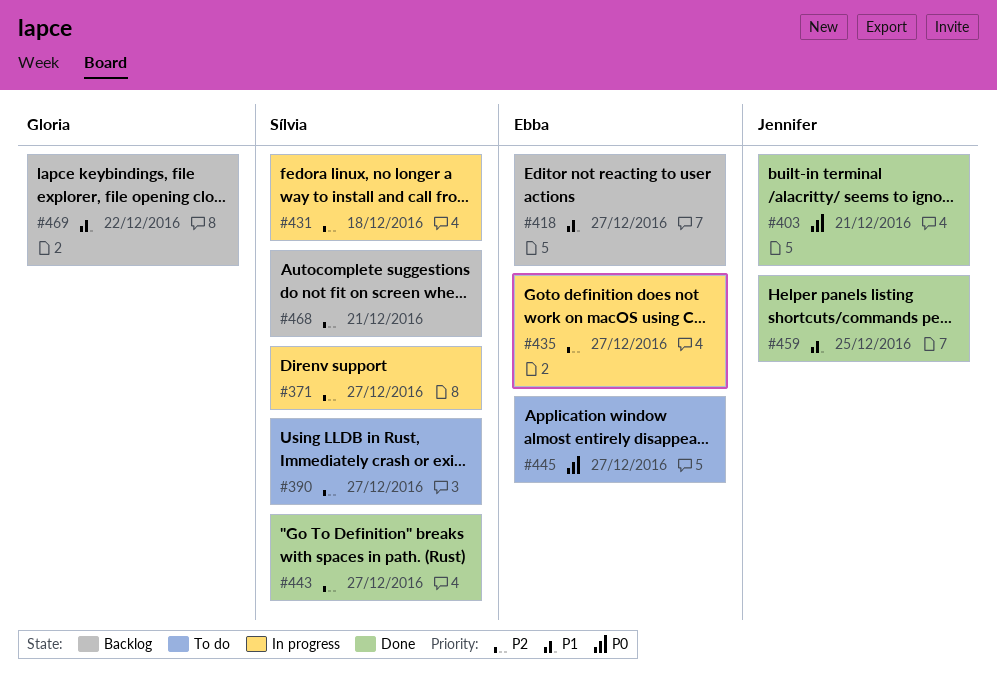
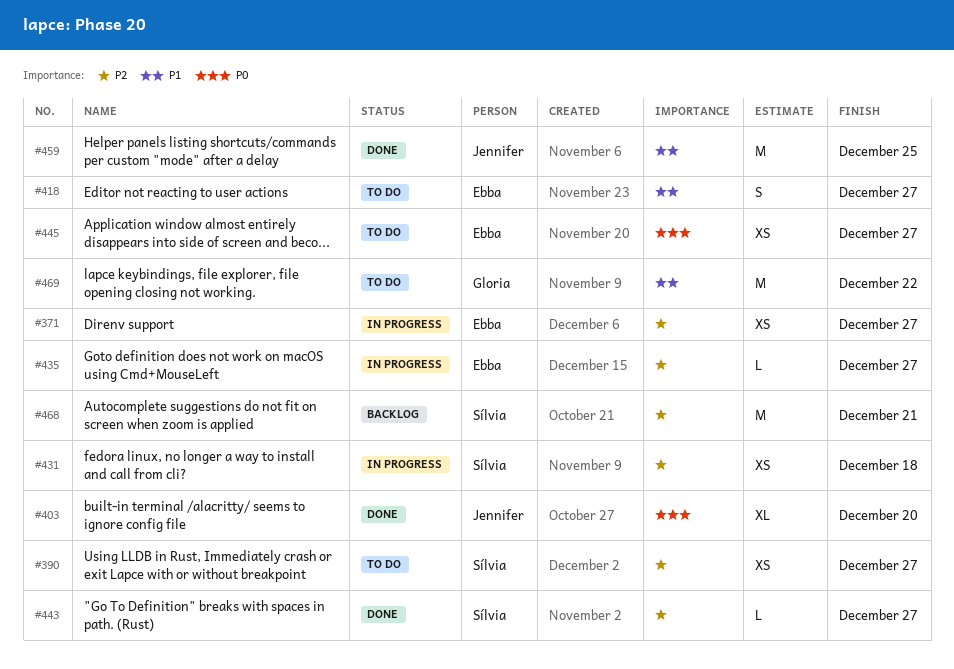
#371, owner: Sílvia -> Ebba
#403, due: Dec 21 -> Dec 20
#418, status: Backlog -> To do
#469, status: Backlog -> To do

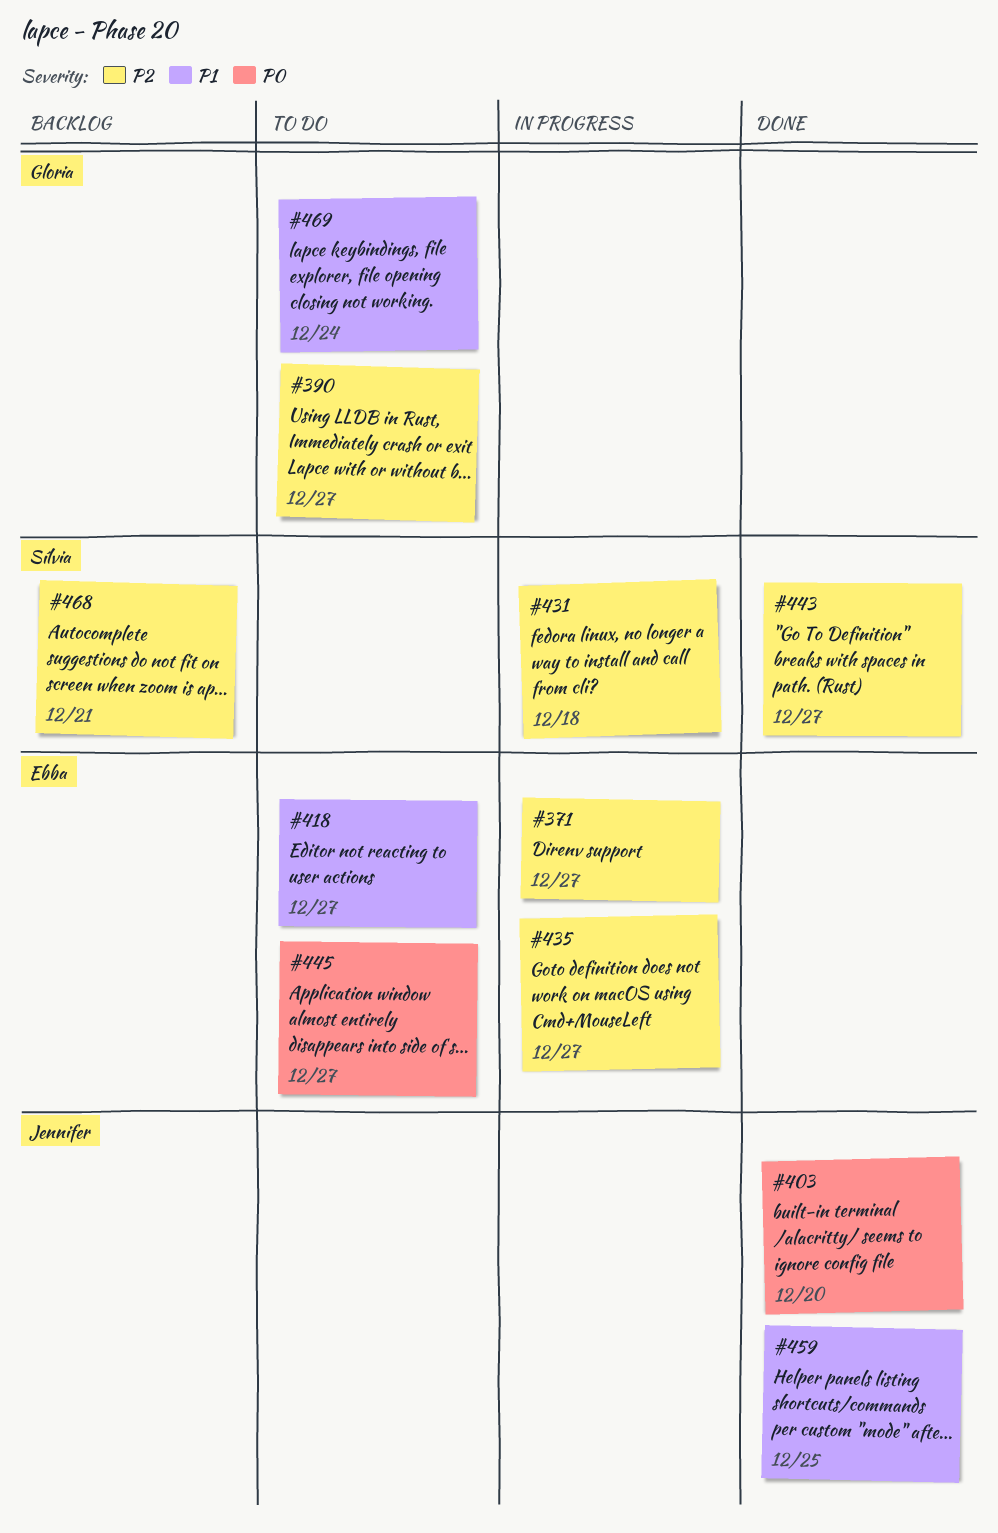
#390, owner: Sílvia -> Gloria
#469, due: Dec 22 -> Dec 24

